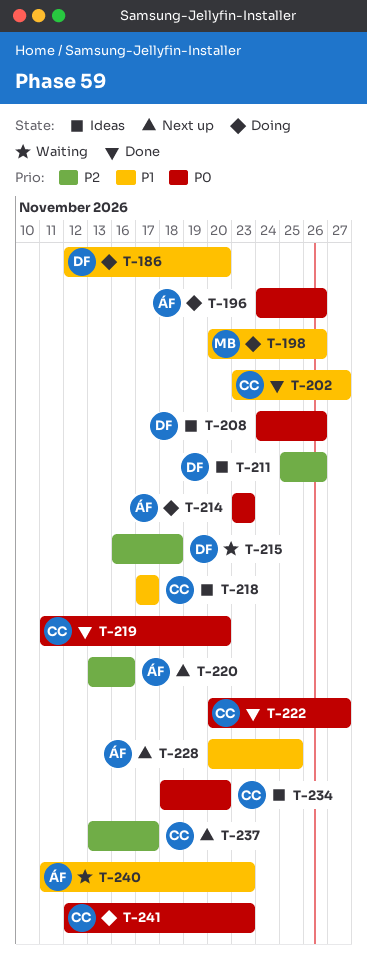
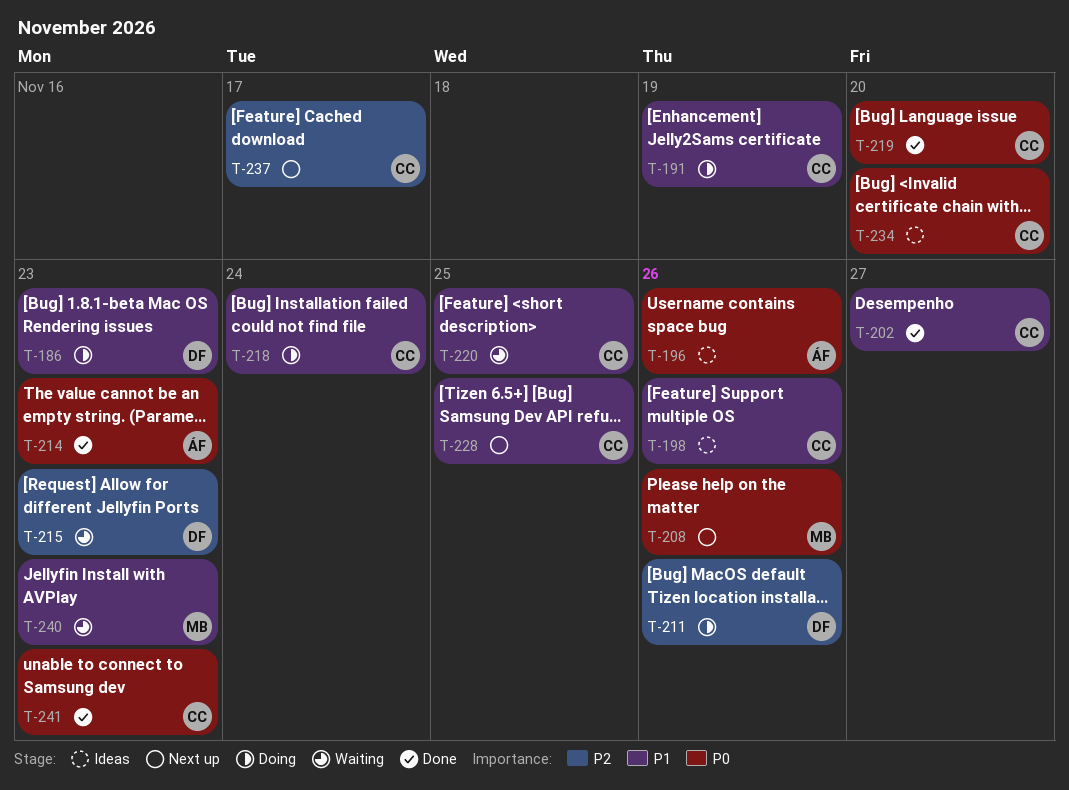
T-186, due: Nov 20 -> Nov 23
T-191: none -> present
T-196, status: Doing -> Ideas
T-198, status: Doing -> Ideas
T-198, owner: MB -> CC
T-208, status: Ideas -> Next up
T-208, owner: DF -> MB
T-211, status: Ideas -> Doing
T-214, status: Doing -> Done
T-215, due: Nov 18 -> Nov 23
T-218, status: Ideas -> Doing
T-218, due: Nov 17 -> Nov 24
T-220, status: Next up -> Waiting
T-220, owner: ÁF -> CC
T-220, priority: P2 -> P1
T-220, due: Nov 16 -> Nov 25
T-222: present -> none
T-228, owner: ÁF -> CC
T-240, owner: ÁF -> MB
T-241, status: Doing -> Done

